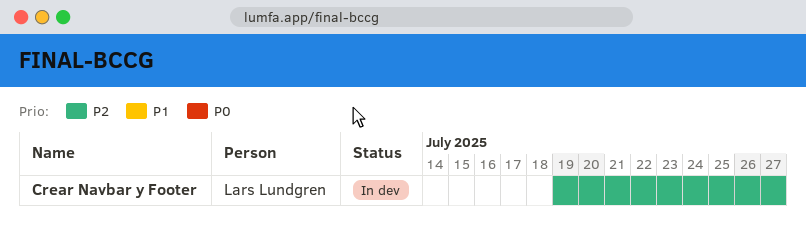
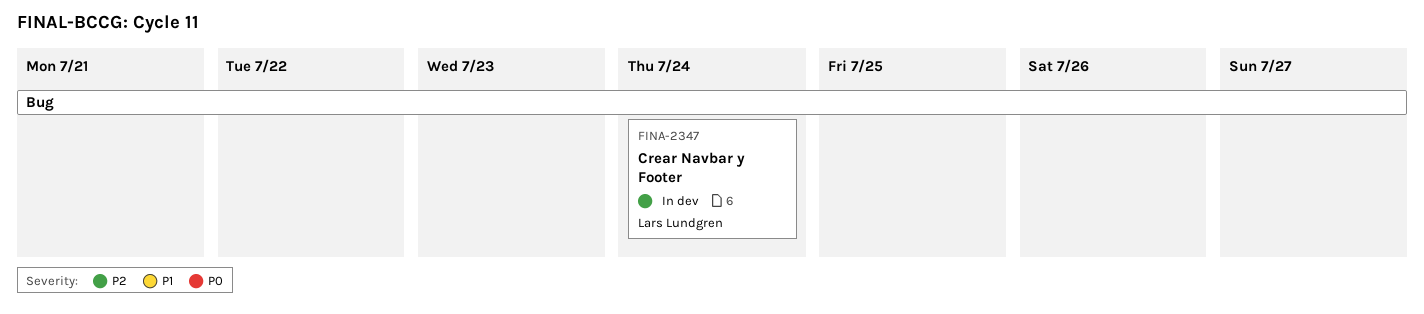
Crear Navbar y Footer, due: Jul 27 -> Jul 24

